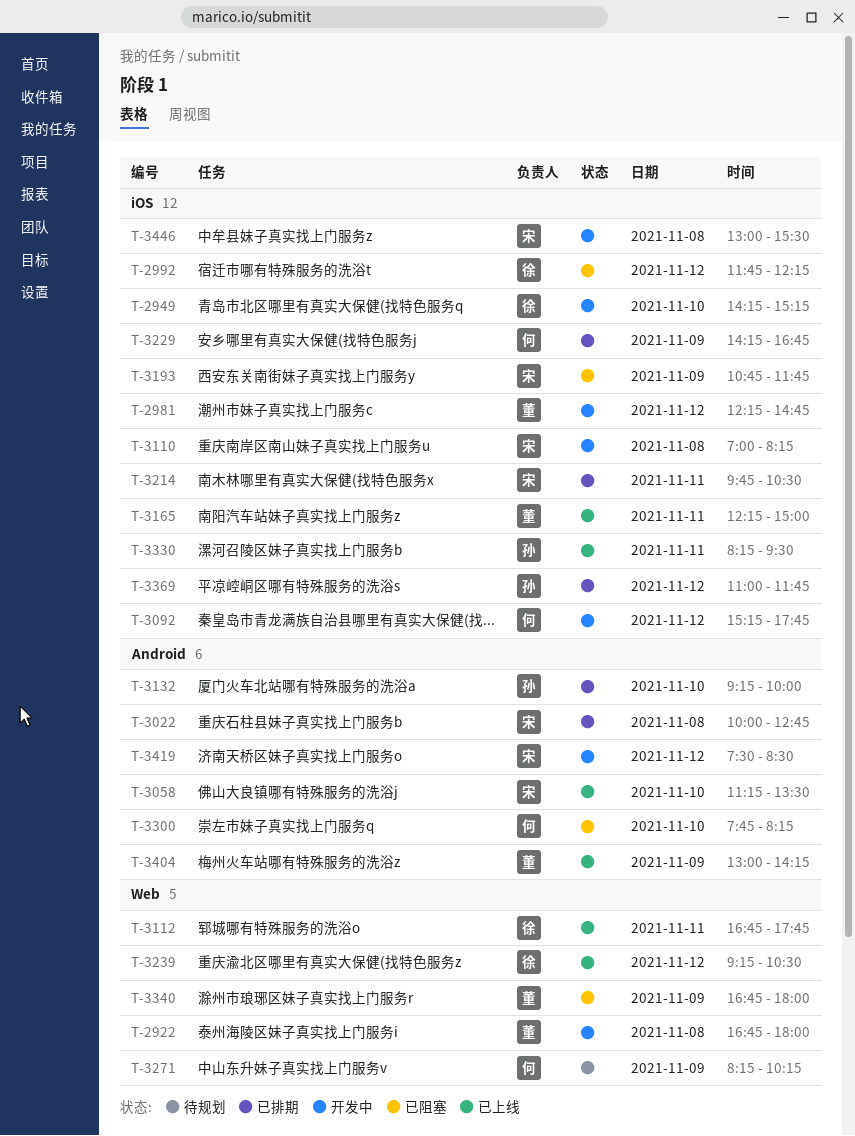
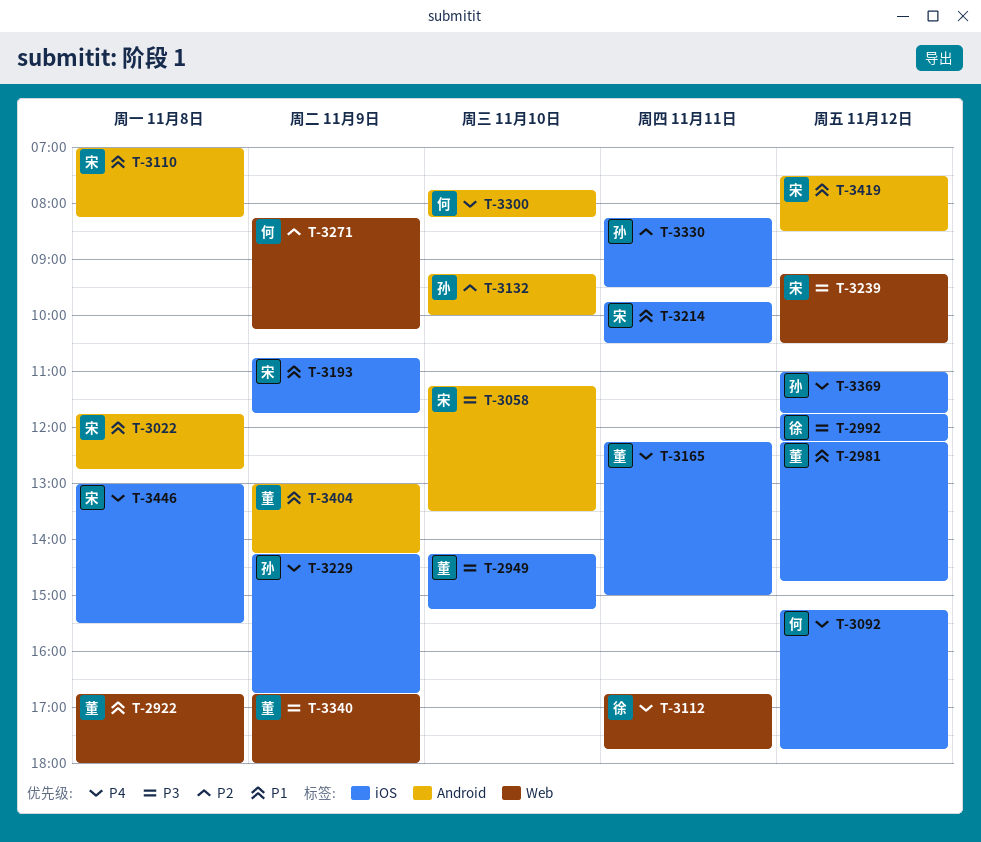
T-2949, owner: 徐 -> 董
T-3022, begins: 10:00 -> 11:45
T-3110, label: iOS -> Android
T-3229, owner: 何 -> 孙
T-3239, owner: 徐 -> 宋

